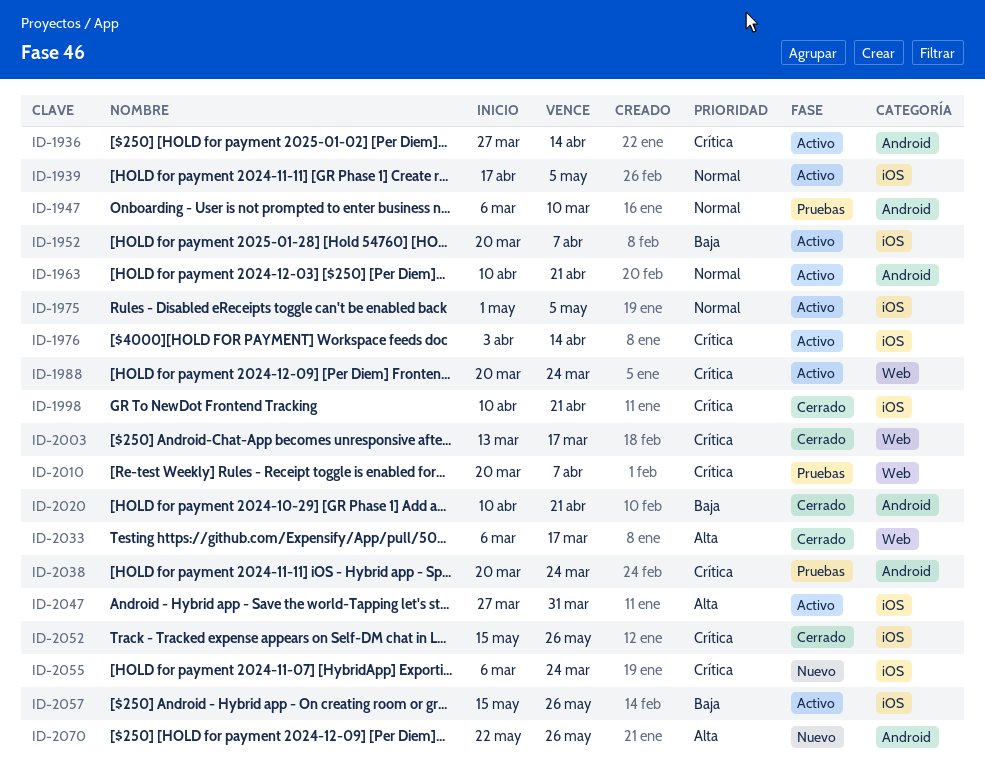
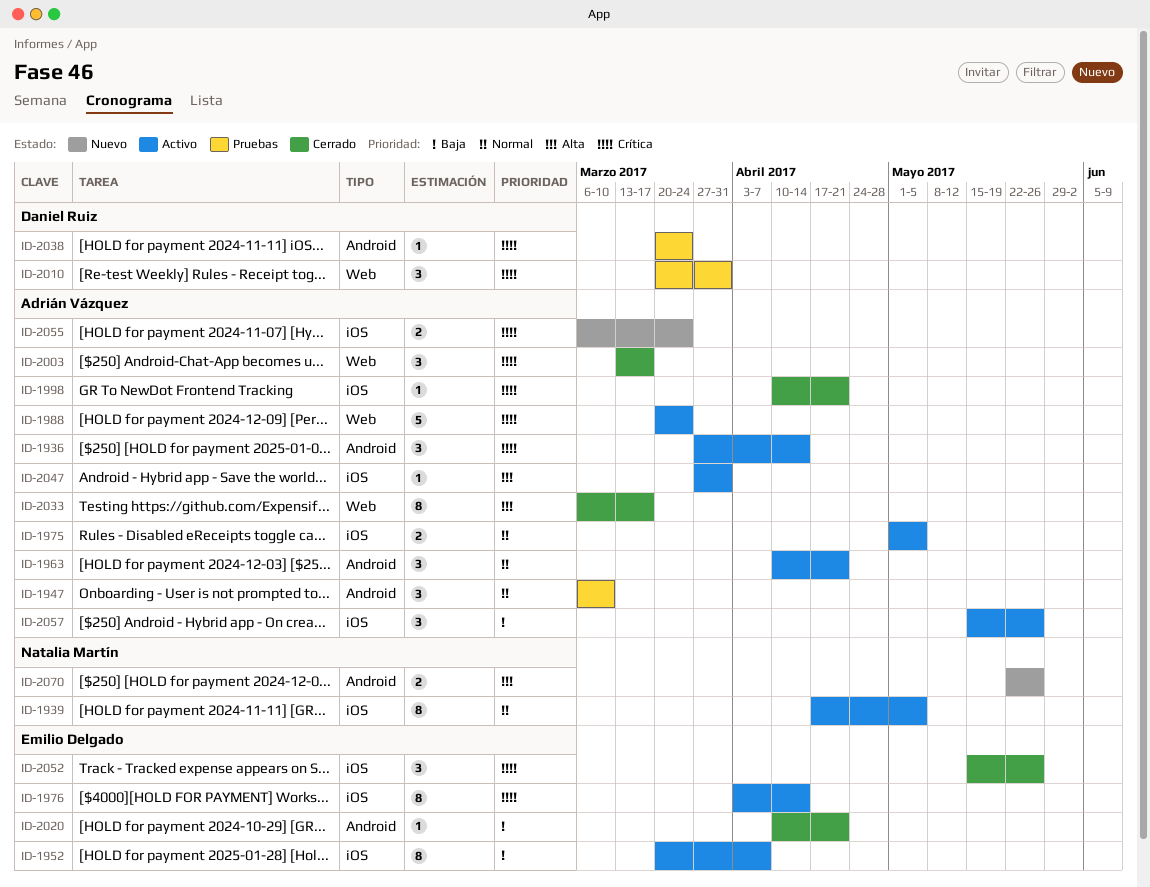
ID-2010, due: Apr 7 -> Mar 31

